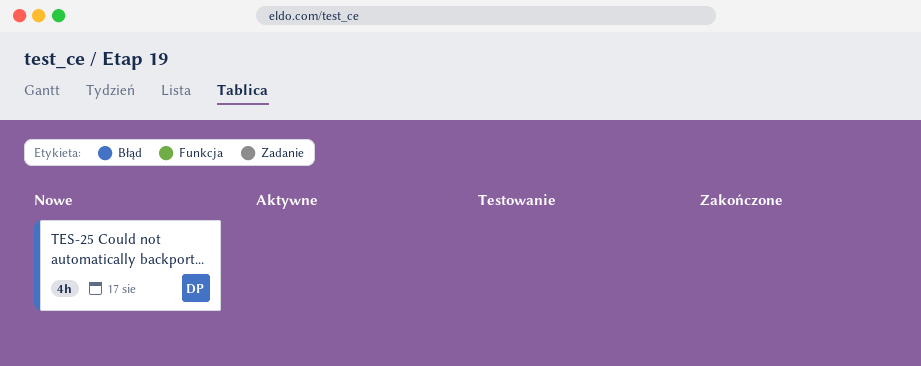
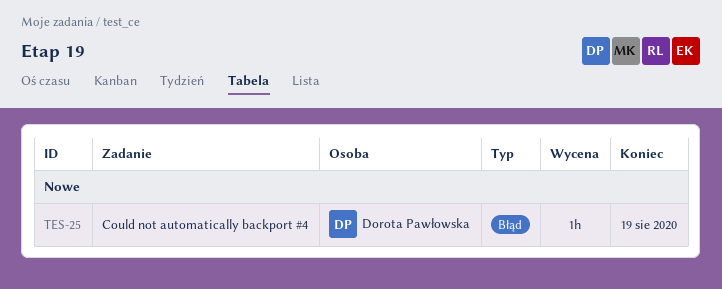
TES-25, estimate: 4h -> 1h
TES-25, due: Aug 17 -> Aug 19

